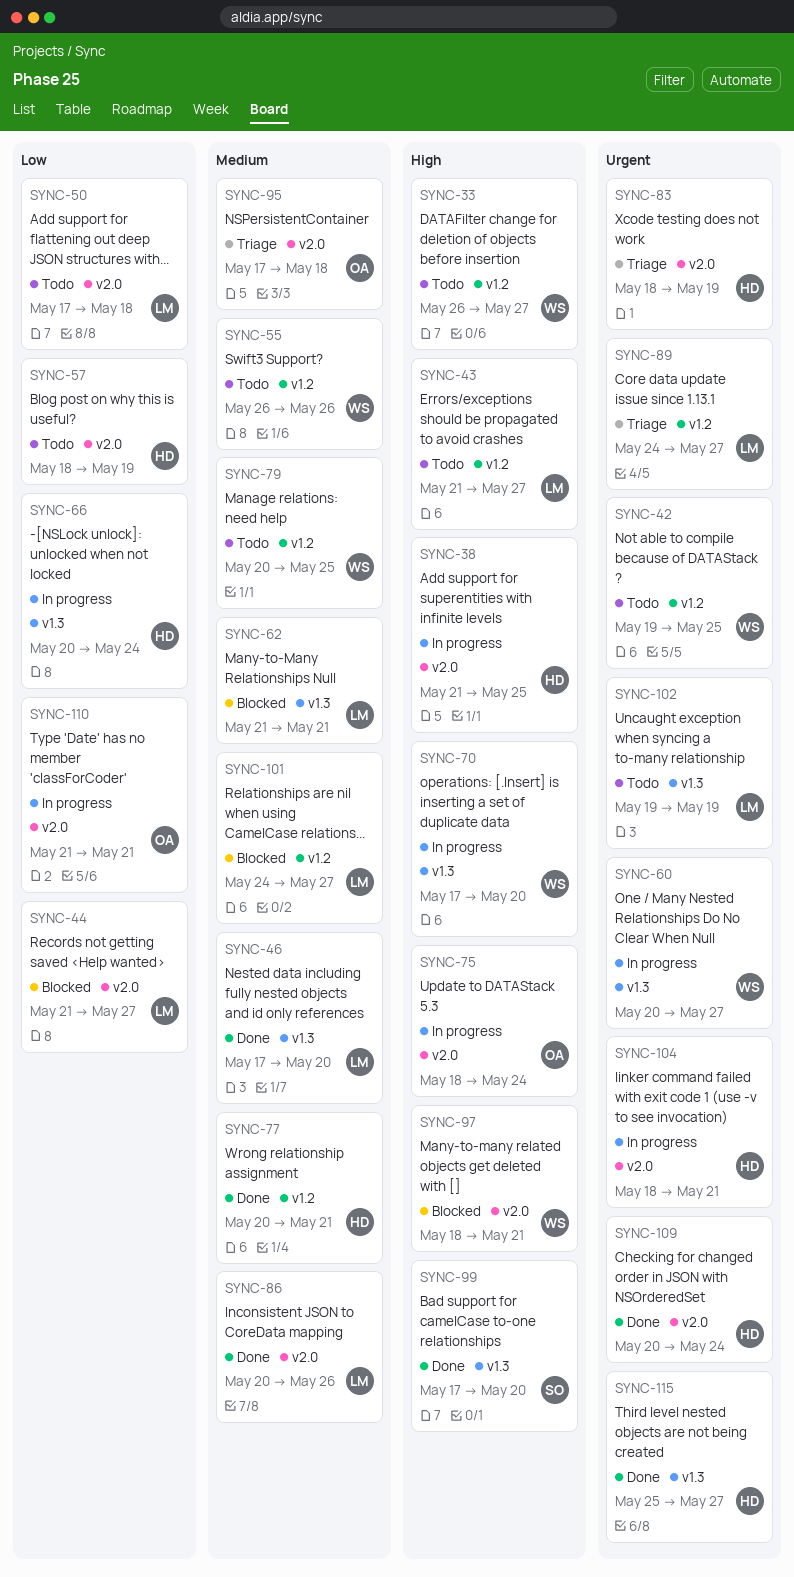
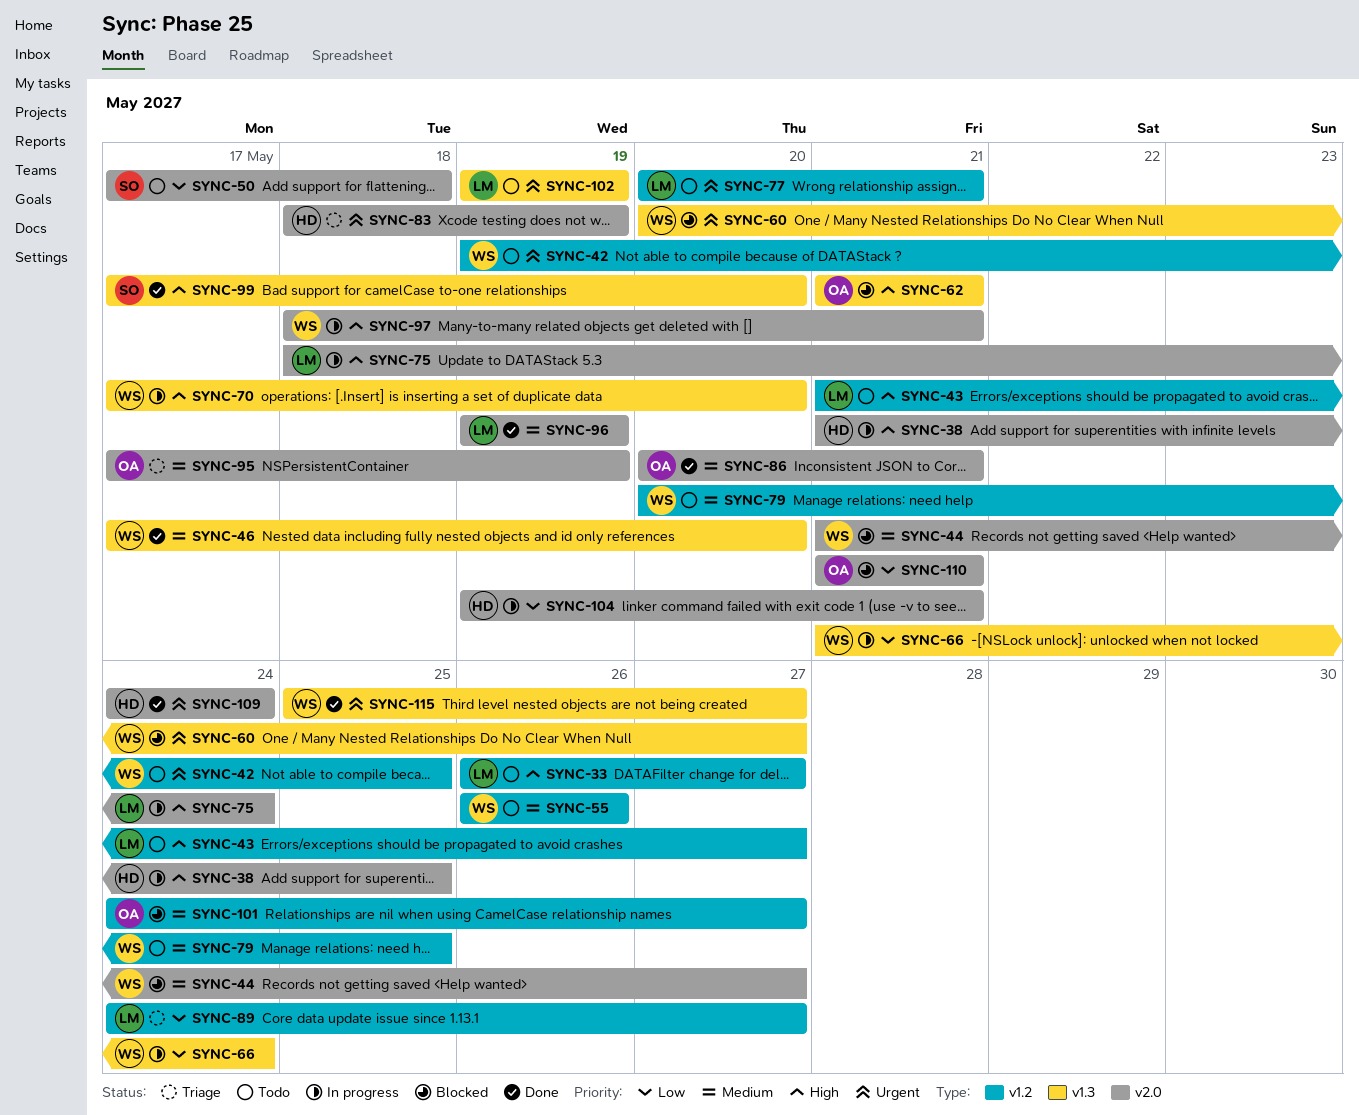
SYNC-33, owner: WS -> LM
SYNC-44, owner: LM -> WS
SYNC-44, priority: Low -> Medium
SYNC-46, owner: LM -> WS
SYNC-50, owner: LM -> SO
SYNC-57: present -> none
SYNC-60, status: In progress -> Blocked
SYNC-62, owner: LM -> OA
SYNC-62, priority: Medium -> High
SYNC-66, owner: HD -> WS
SYNC-66, start: May 20 -> May 21
SYNC-75, owner: OA -> LM
SYNC-77, status: Done -> Todo
SYNC-77, owner: HD -> LM
SYNC-77, priority: Medium -> Urgent
SYNC-86, owner: LM -> OA
SYNC-86, due: May 26 -> May 21
SYNC-89, priority: Urgent -> Low
SYNC-95, due: May 18 -> May 19
SYNC-96: none -> present
SYNC-97, status: Blocked -> In progress
SYNC-101, owner: LM -> OA
SYNC-104, priority: Urgent -> Low
SYNC-104, start: May 18 -> May 19
SYNC-109, start: May 20 -> May 24
SYNC-110, status: In progress -> Blocked
SYNC-115, owner: HD -> WS

